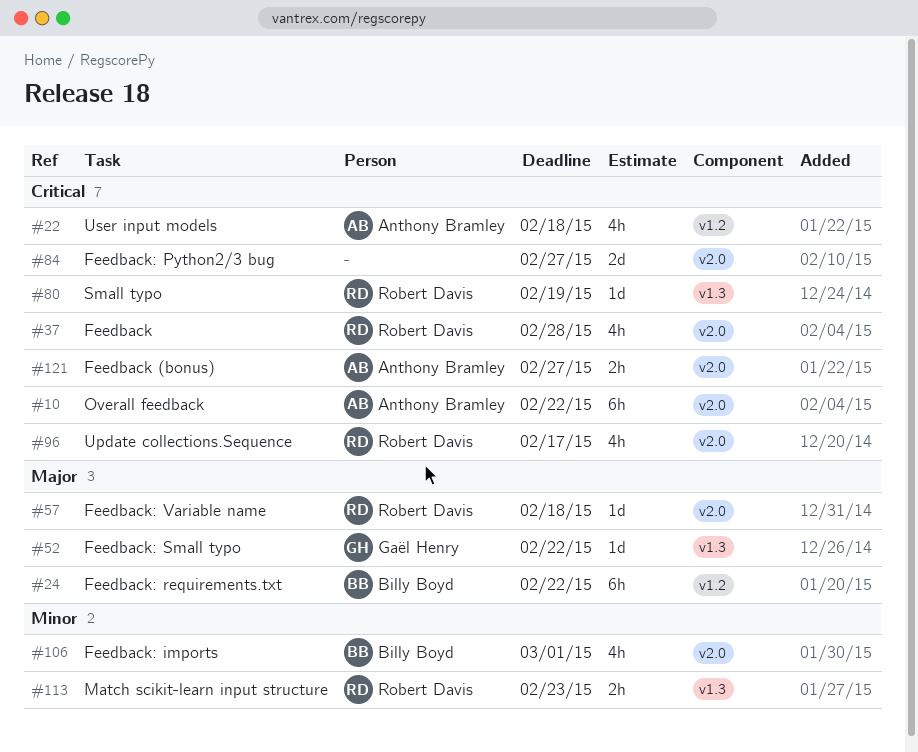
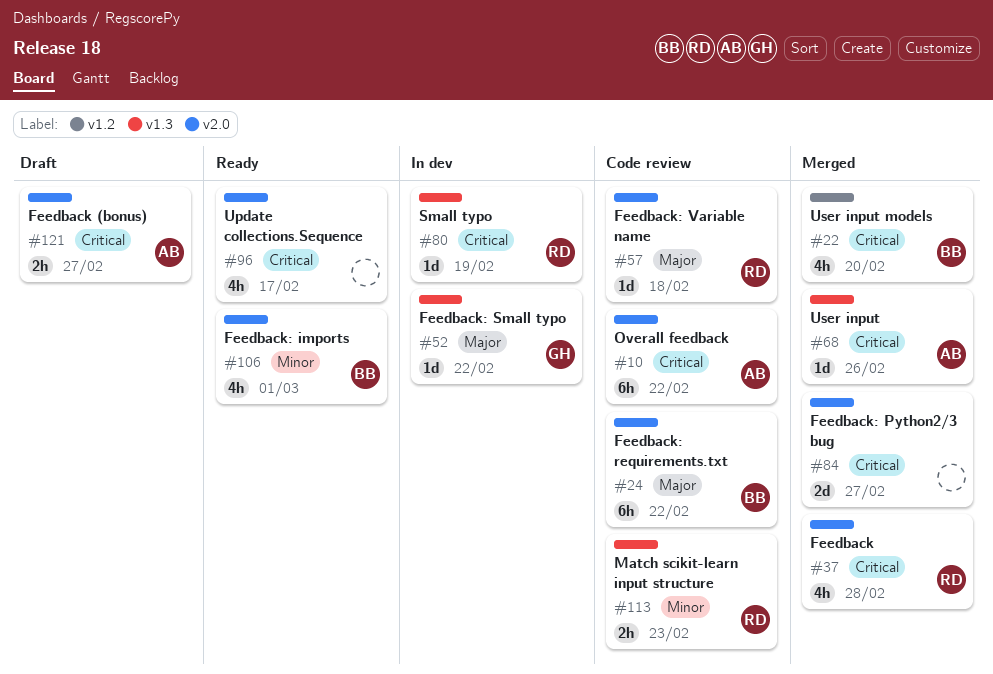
#22, owner: Anthony Bramley -> Billy Boyd
#22, due: Feb 18 -> Feb 20
#24, label: v1.2 -> v2.0
#68: none -> present
#96, owner: Robert Davis -> none

